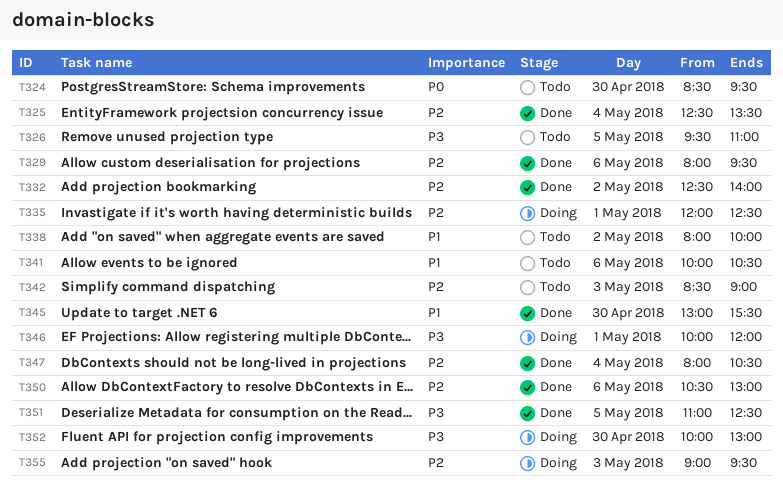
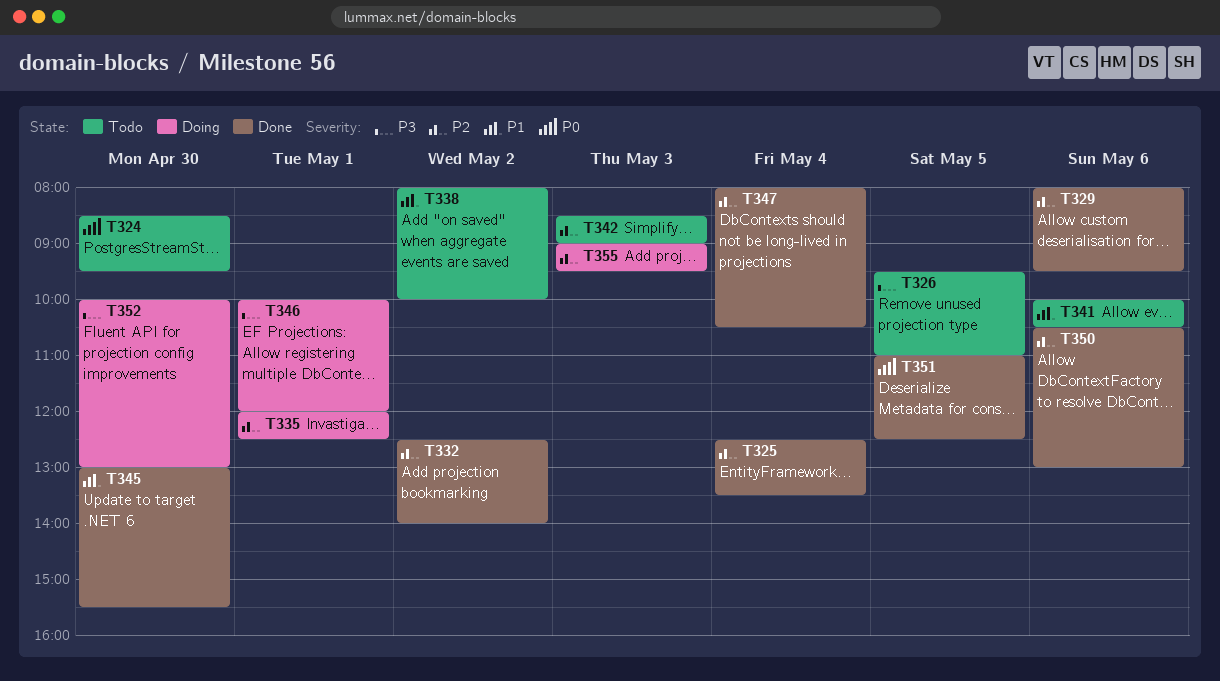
T351, priority: P3 -> P0

